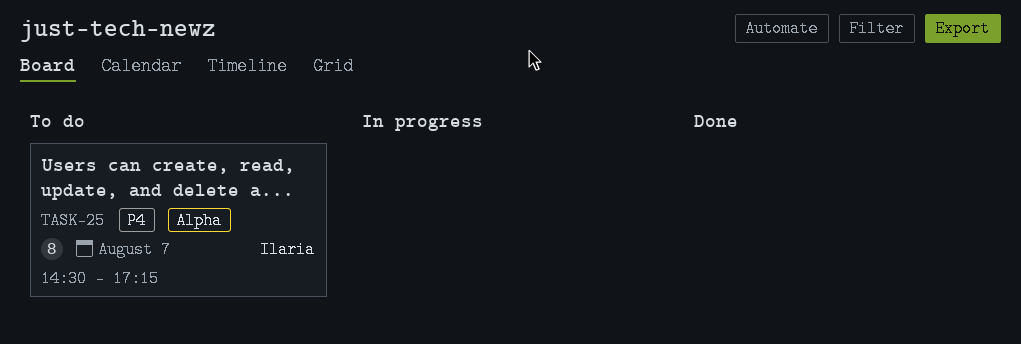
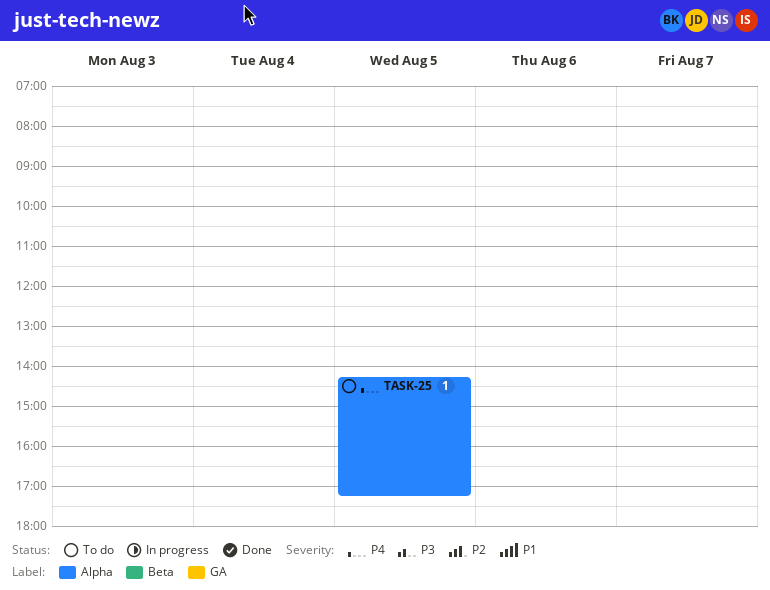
TASK-25, estimate: 8 -> 1
TASK-25, day: Aug 7 -> Aug 5
TASK-25, begins: 14:30 -> 14:15

